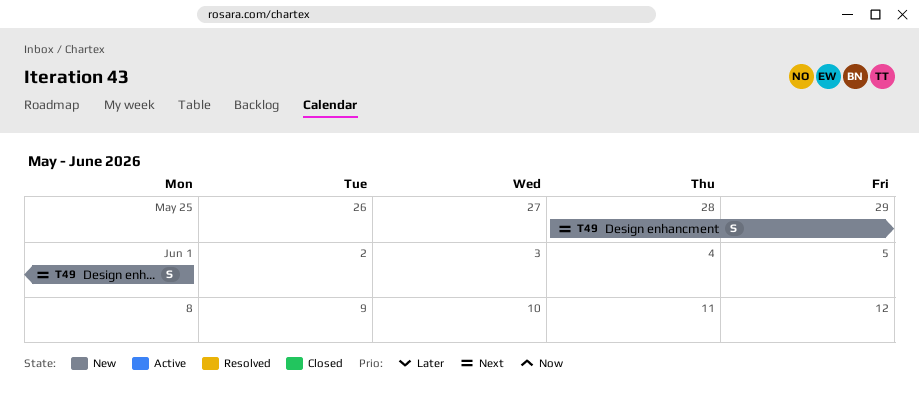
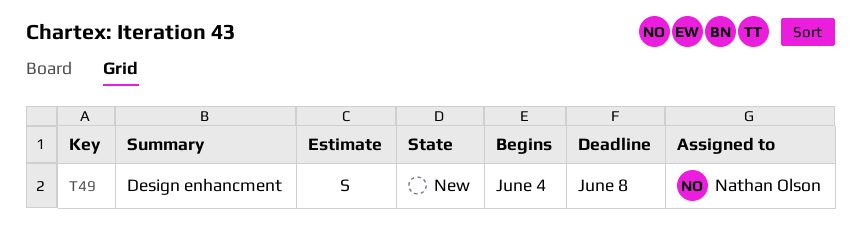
T49, start: May 28 -> Jun 4
T49, due: Jun 1 -> Jun 8

